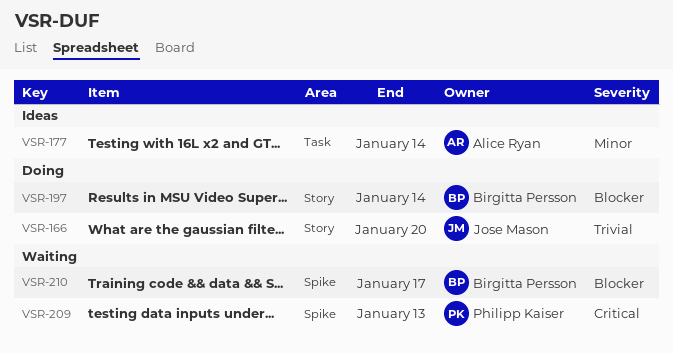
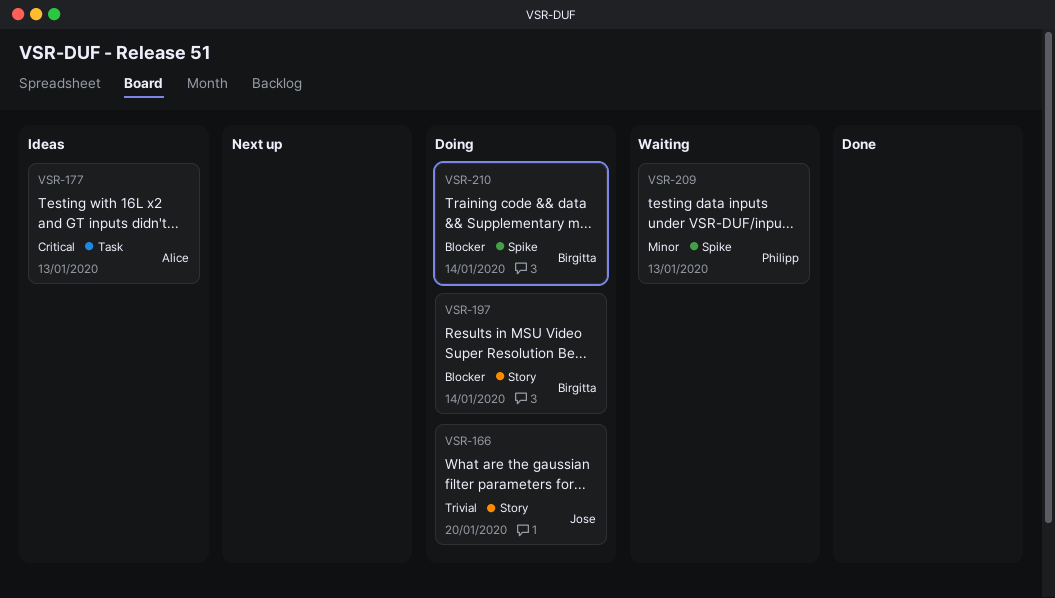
VSR-177, priority: Minor -> Critical
VSR-177, due: Jan 14 -> Jan 13
VSR-209, priority: Critical -> Minor
VSR-210, status: Waiting -> Doing
VSR-210, due: Jan 17 -> Jan 14

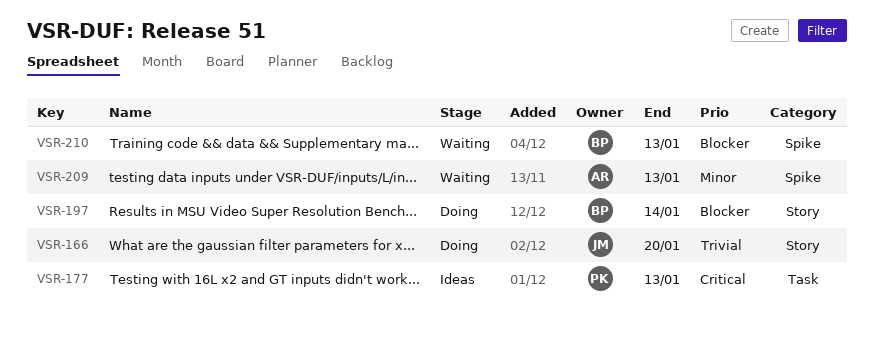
VSR-177, owner: Alice -> Philipp
VSR-209, owner: Philipp -> Alice
VSR-210, status: Doing -> Waiting
VSR-210, due: Jan 14 -> Jan 13

